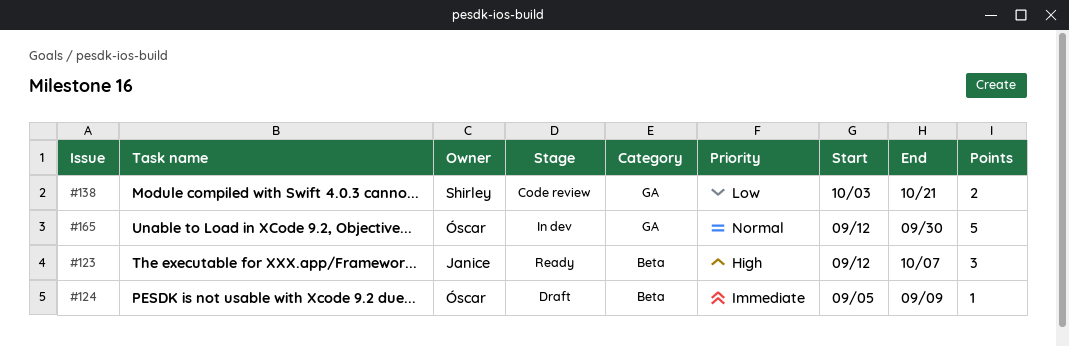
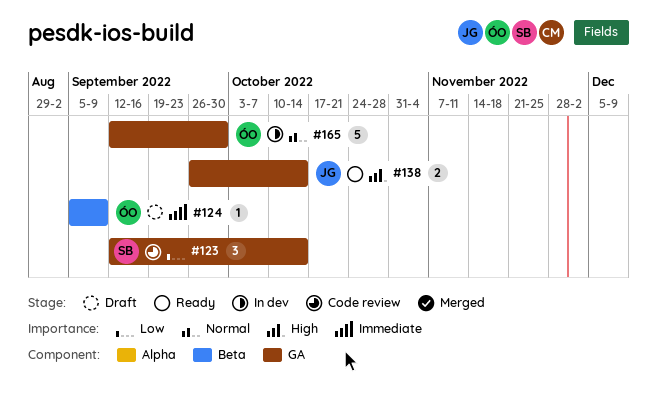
#123, status: Ready -> Code review
#123, owner: Janice -> Shirley
#123, priority: High -> Low
#123, label: Beta -> GA
#123, due: Oct 7 -> Oct 14
#138, status: Code review -> Ready
#138, owner: Shirley -> Janice
#138, priority: Low -> High
#138, start: Oct 3 -> Sep 26
#138, due: Oct 21 -> Oct 14

